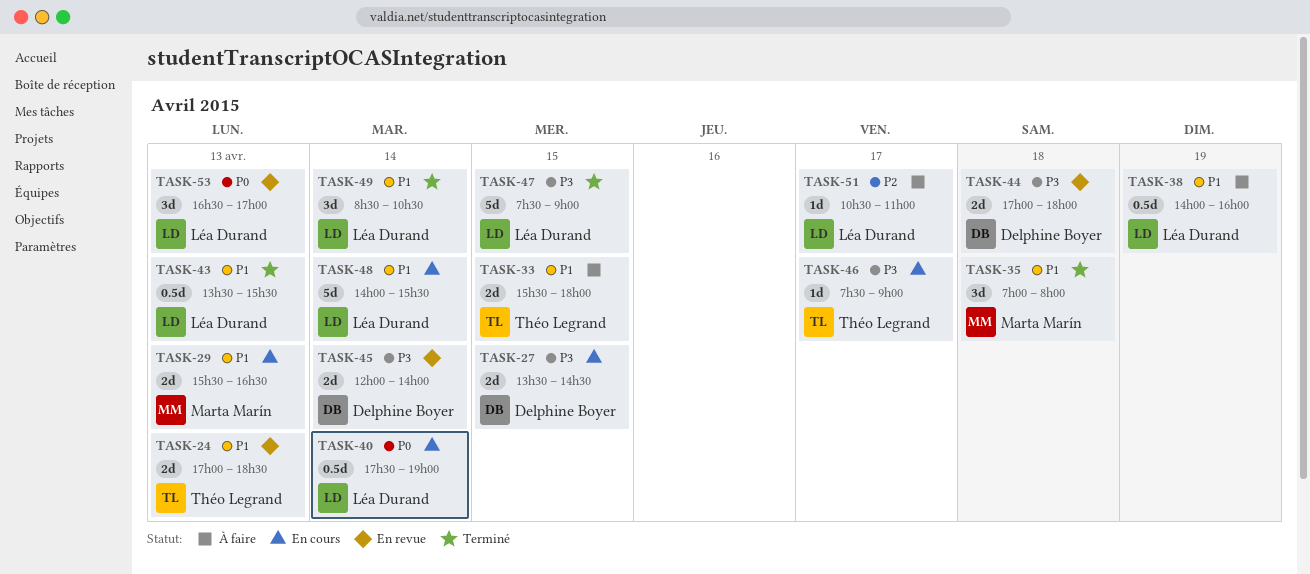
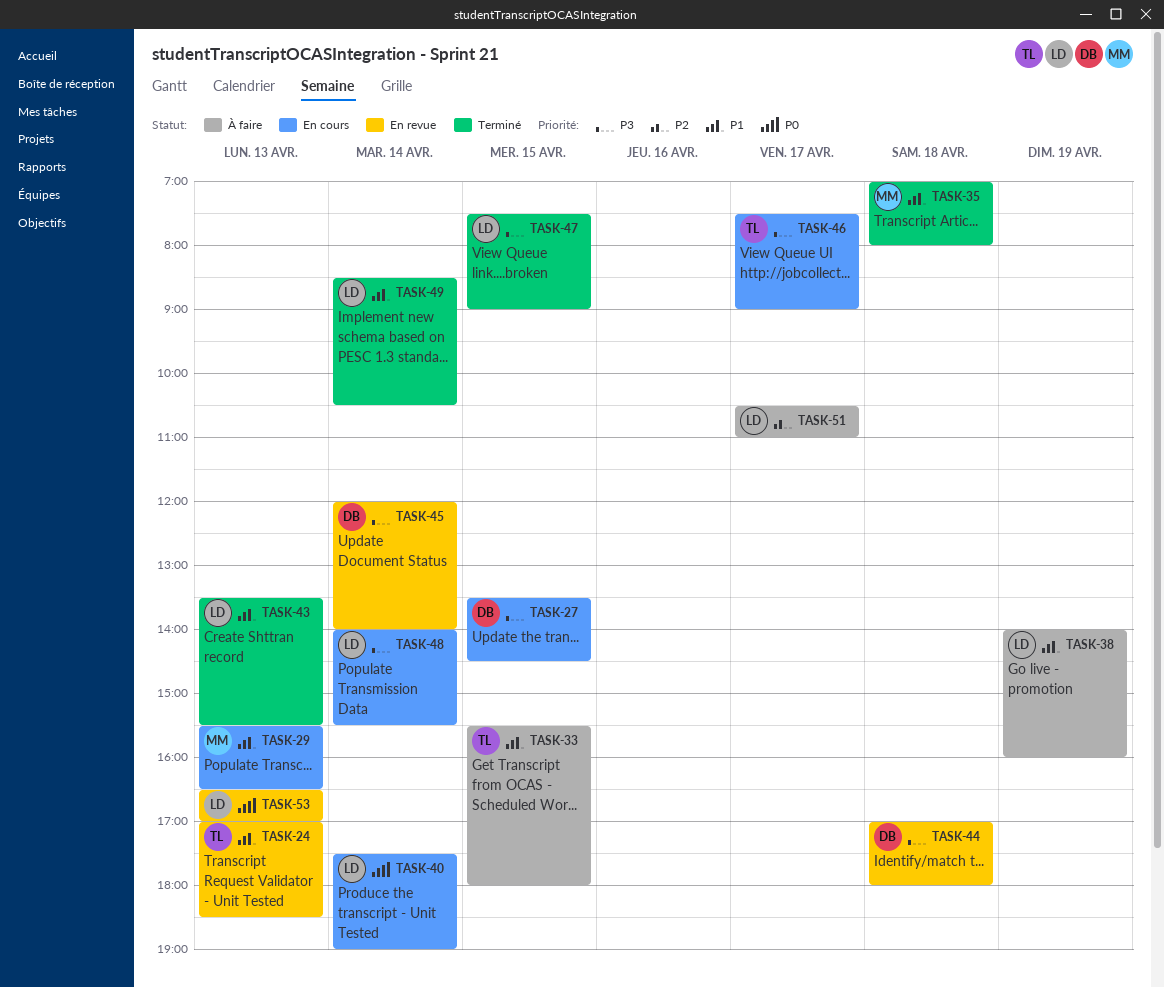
TASK-48, priority: P1 -> P3

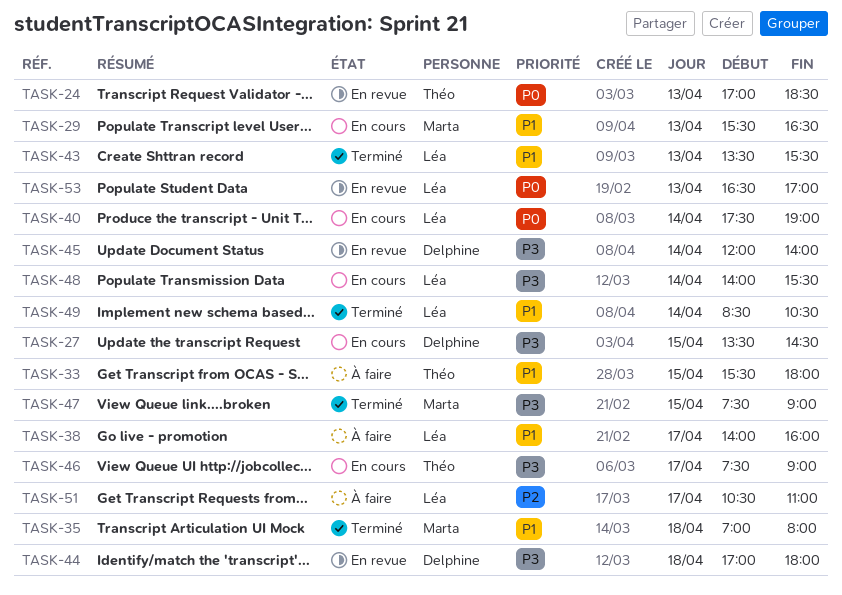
TASK-24, priority: P1 -> P0
TASK-38, day: Apr 19 -> Apr 17
TASK-47, owner: Léa -> Marta

